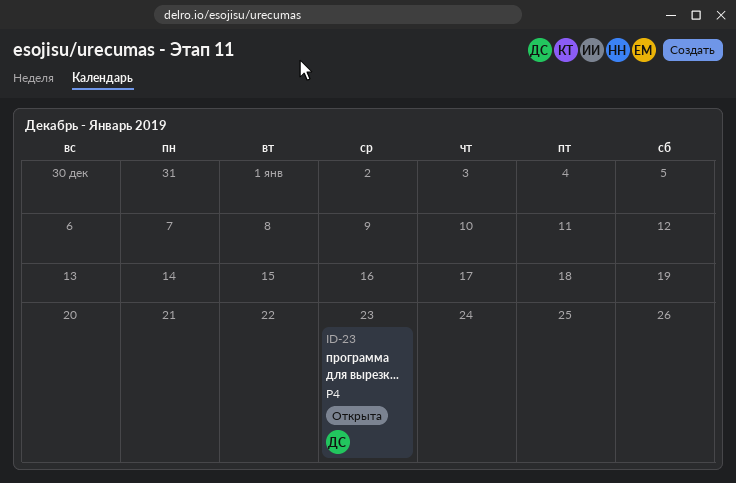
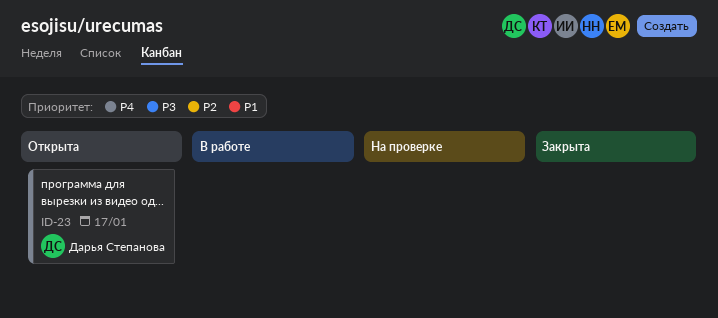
ID-23, due: Jan 23 -> Jan 17

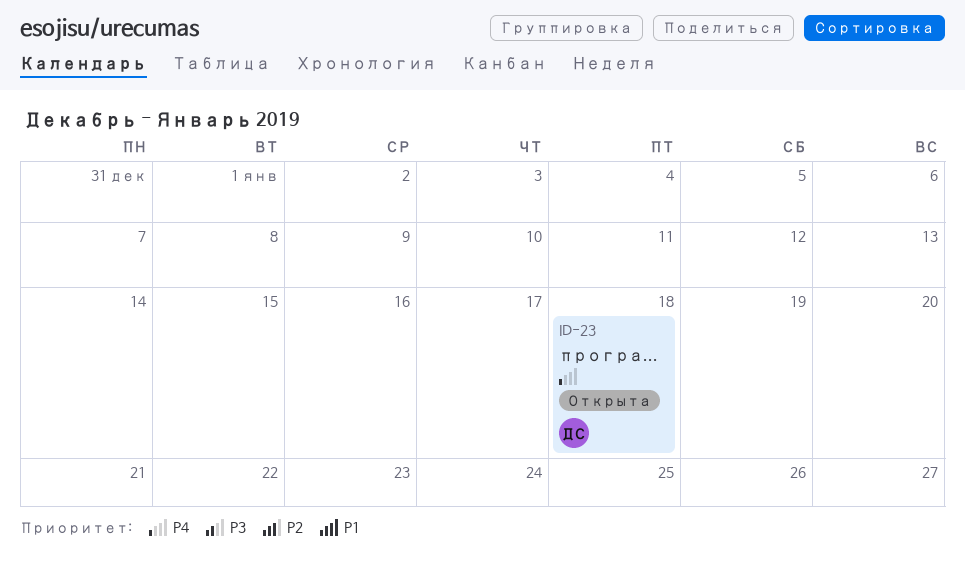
ID-23, due: Jan 17 -> Jan 18

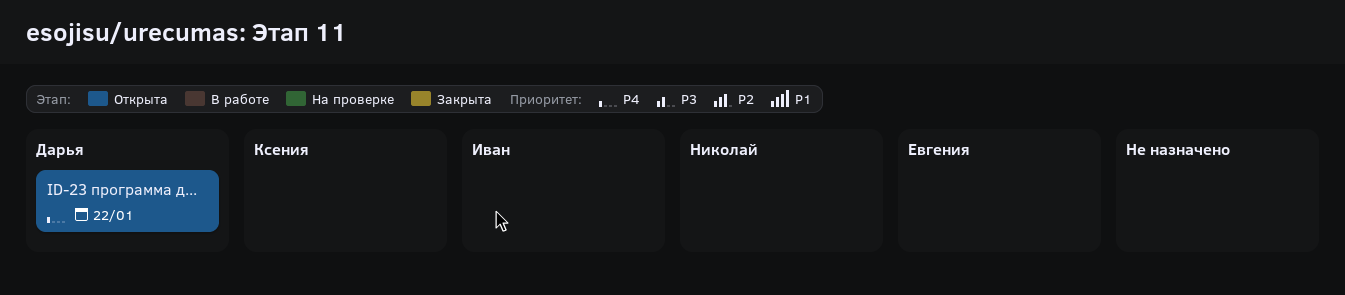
ID-23, due: Jan 18 -> Jan 22

